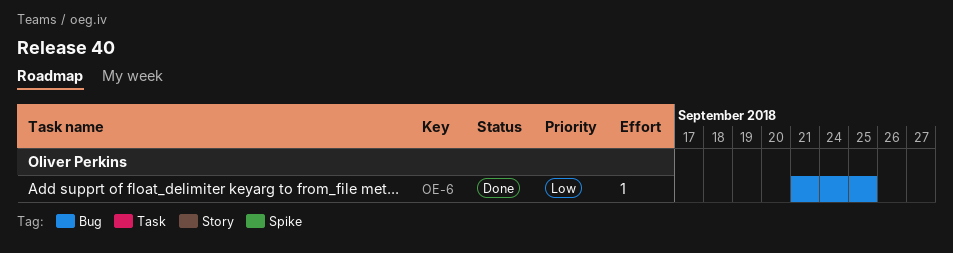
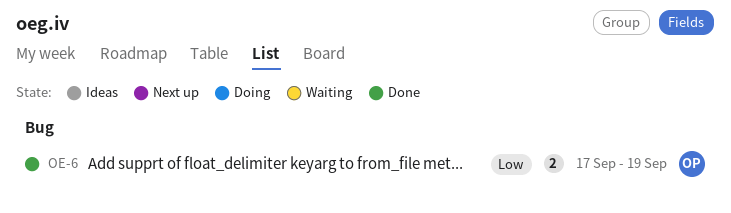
OE-6, estimate: 1 -> 2
OE-6, start: Sep 21 -> Sep 17
OE-6, due: Sep 25 -> Sep 19

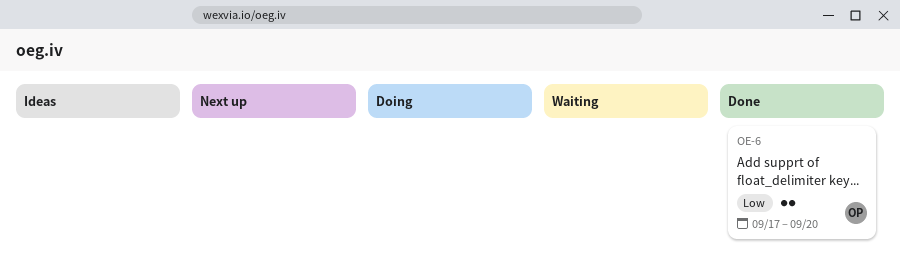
OE-6, due: Sep 19 -> Sep 20

